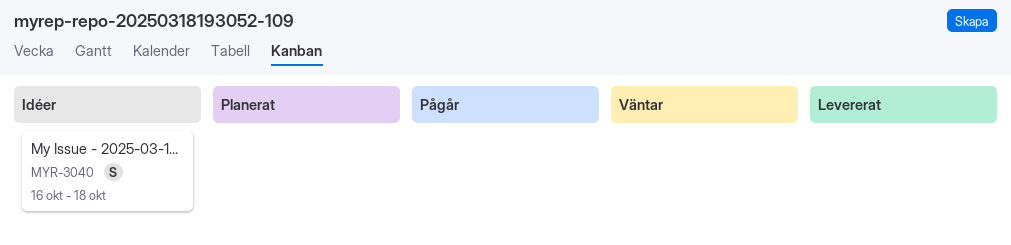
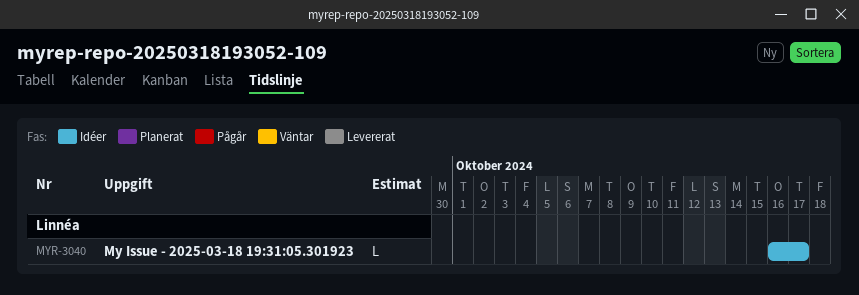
MYR-3040, estimate: S -> L
MYR-3040, due: Oct 18 -> Oct 17

